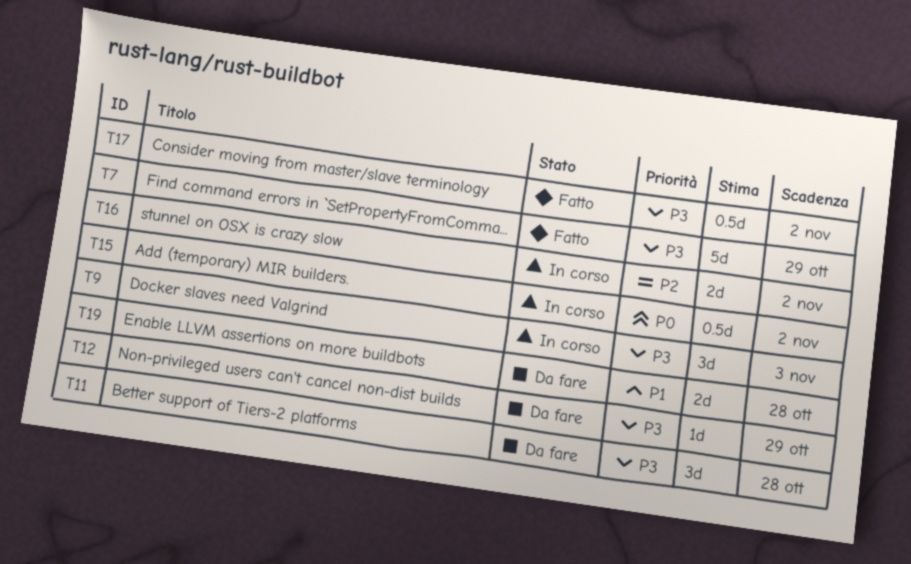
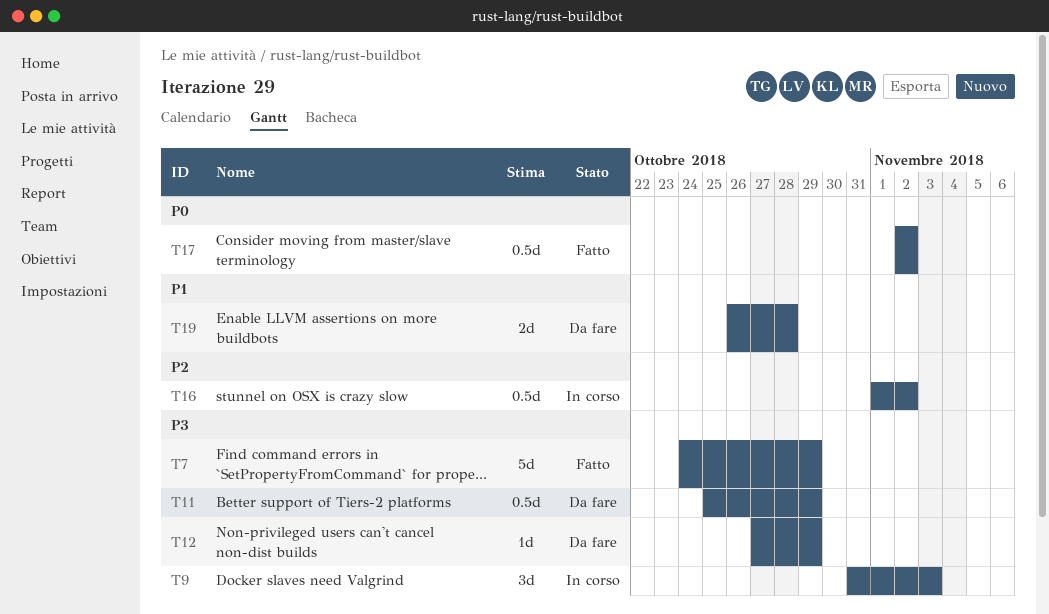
T11, estimate: 3d -> 0.5d
T11, due: Oct 28 -> Oct 29
T15: present -> none
T16, estimate: 2d -> 0.5d
T17, priority: P3 -> P0

